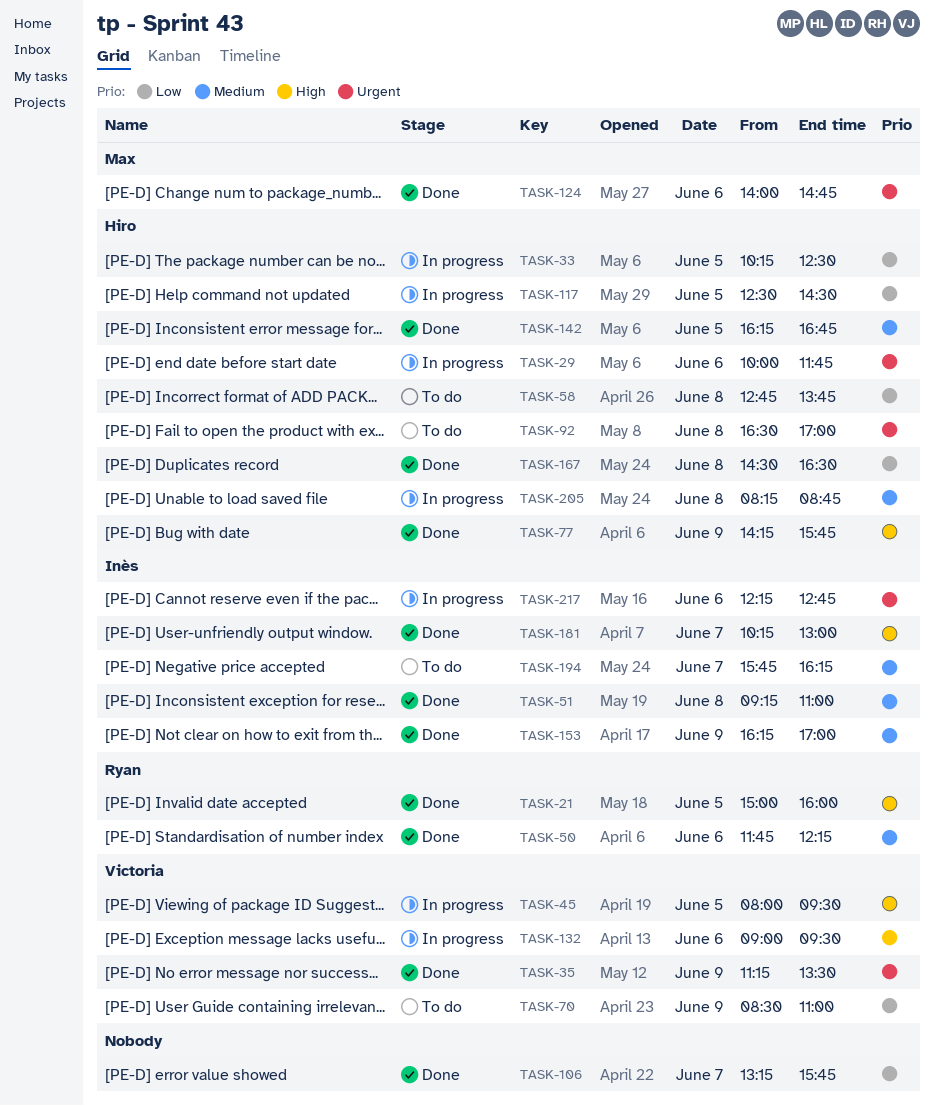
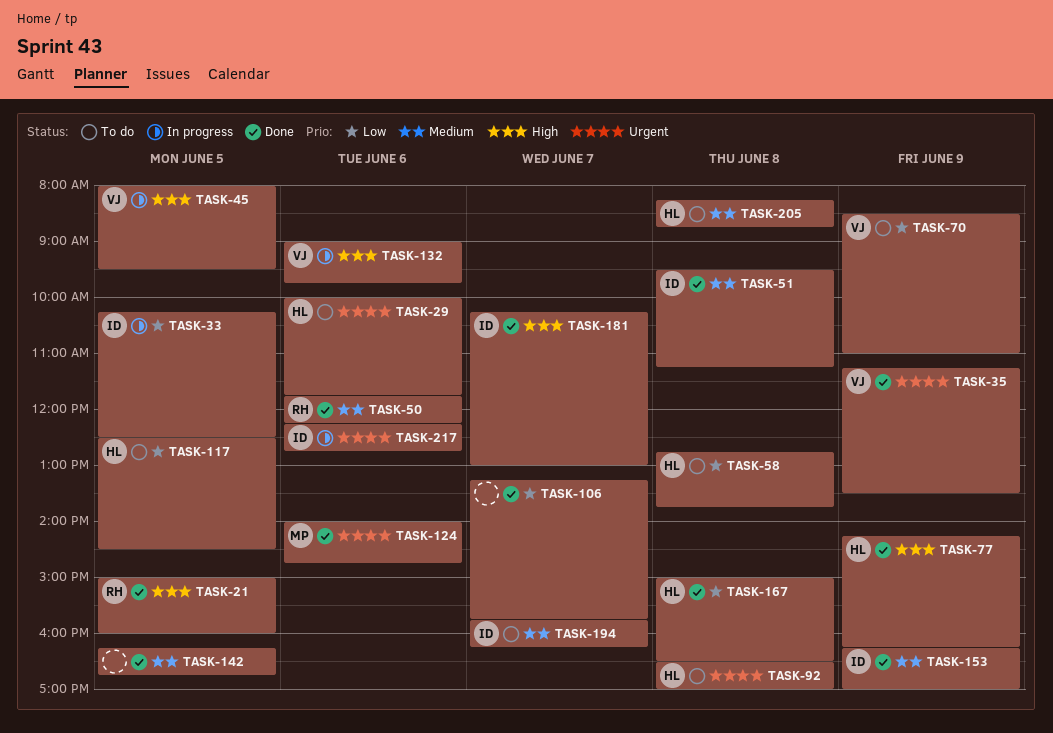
TASK-29, status: In progress -> To do
TASK-33, owner: Hiro -> Inès
TASK-51, begins: 09:15 -> 09:30
TASK-51, ends: 11:00 -> 11:15
TASK-77, ends: 15:45 -> 16:15
TASK-117, status: In progress -> To do
TASK-132, ends: 09:30 -> 09:45
TASK-142, owner: Hiro -> none
TASK-167, begins: 14:30 -> 15:00
TASK-205, status: In progress -> To do

